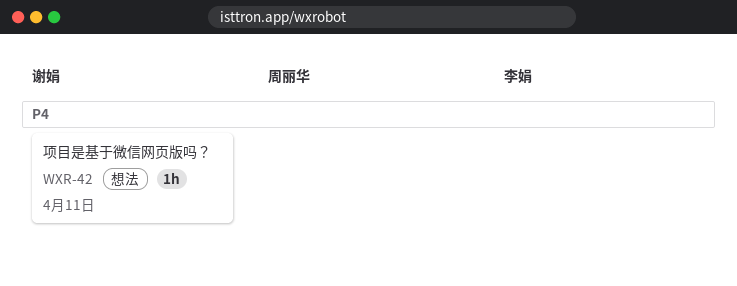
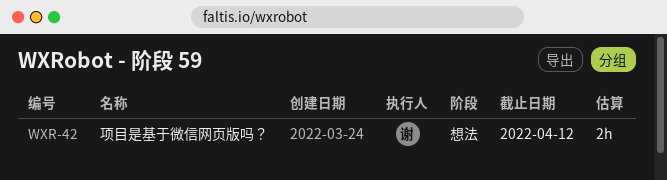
WXR-42, estimate: 1h -> 2h
WXR-42, due: Apr 11 -> Apr 12

